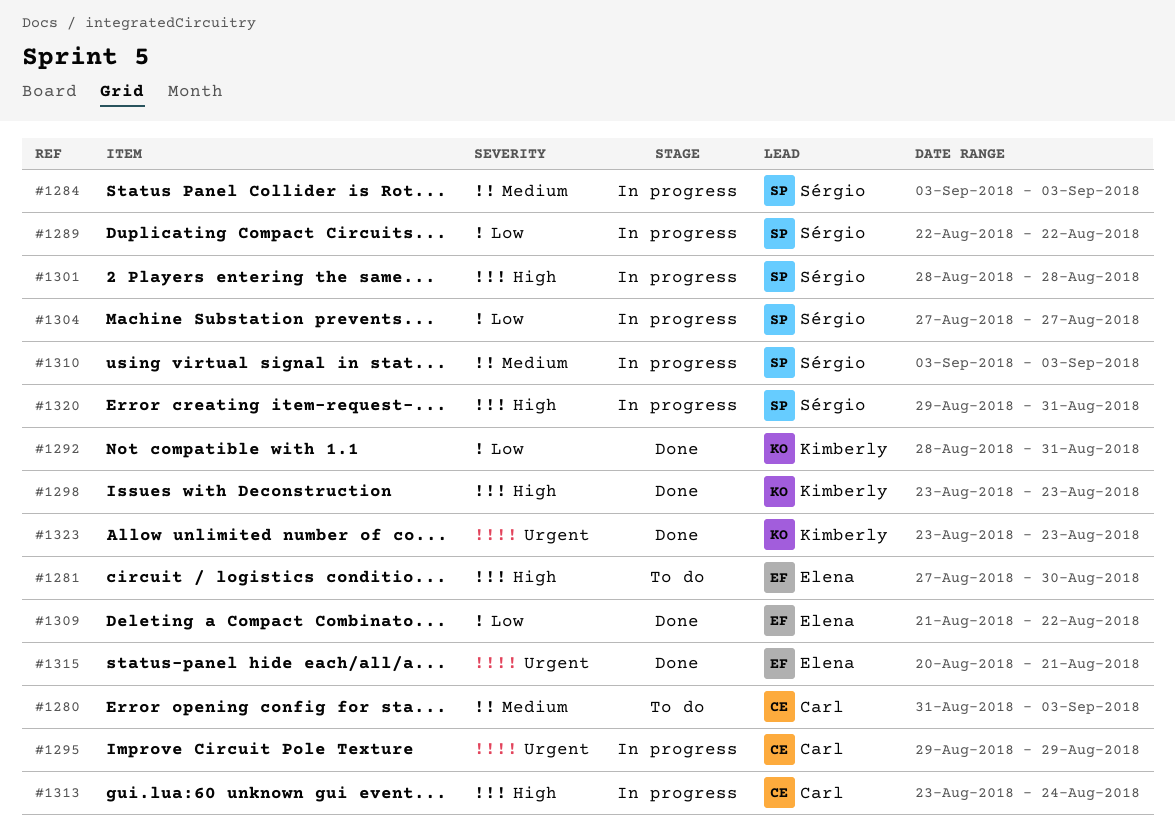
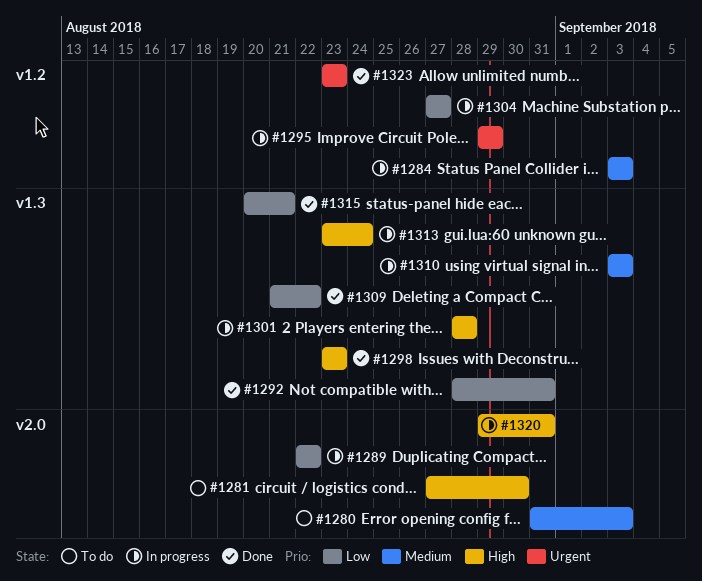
#1315, priority: Urgent -> Low

